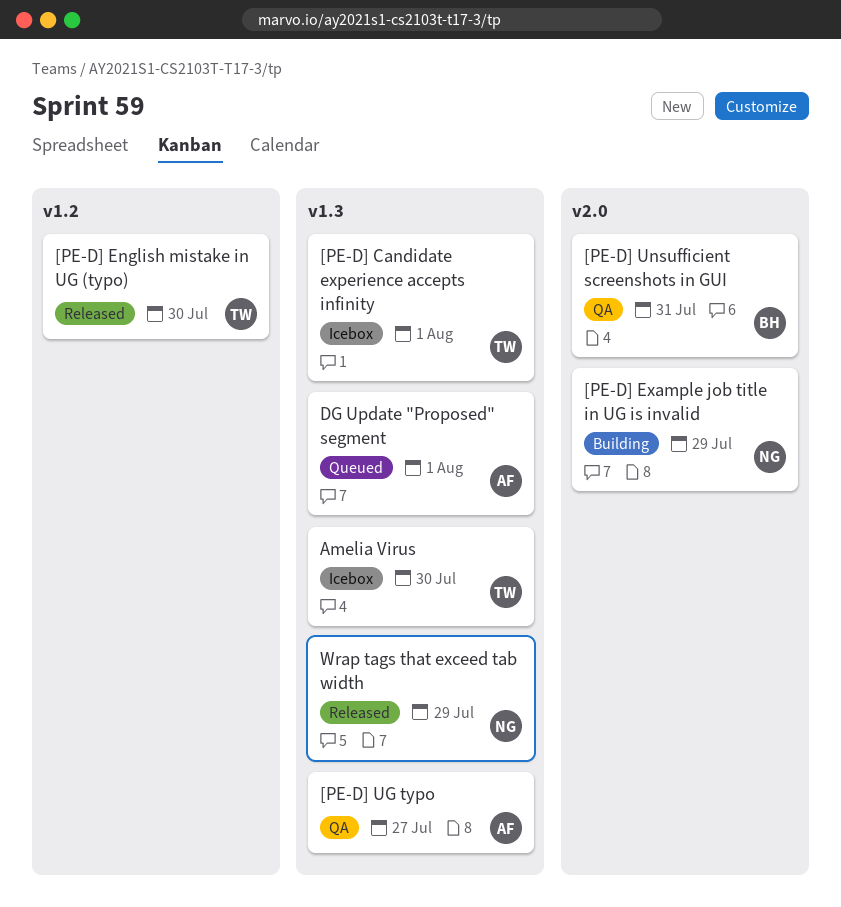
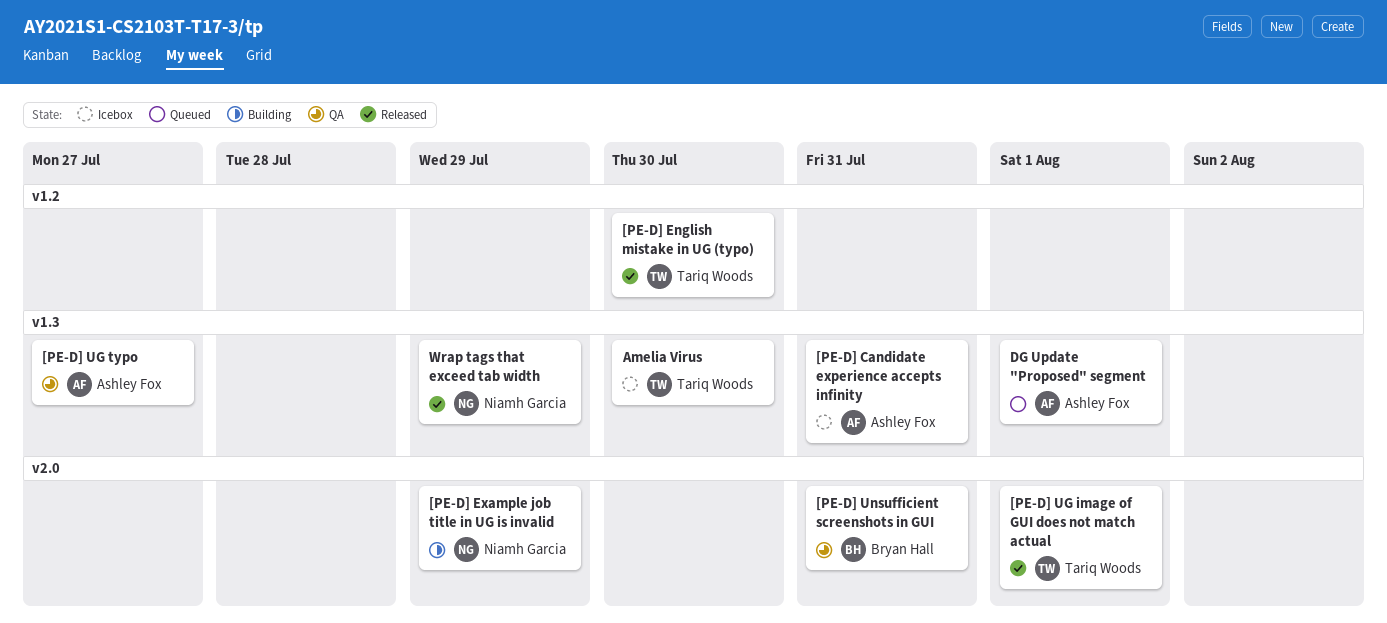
[PE-D] Candidate experience accepts infinity, owner: Tariq Woods -> Ashley Fox
[PE-D] Candidate experience accepts infinity, due: Aug 1 -> Jul 31
[PE-D] UG image of GUI does not match actual: none -> present

